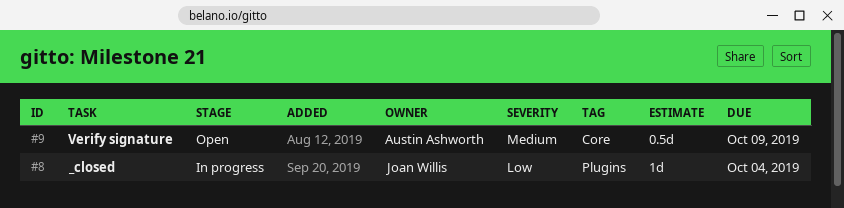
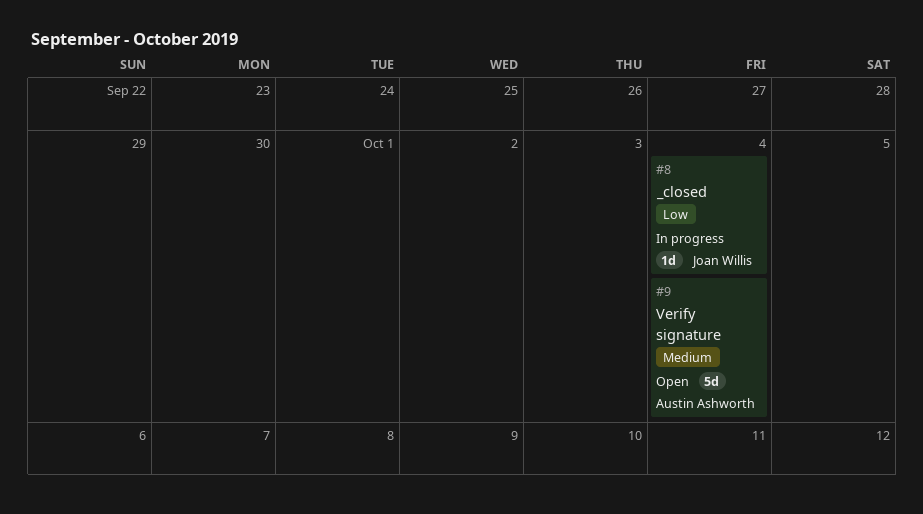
#9, estimate: 0.5d -> 5d
#9, due: Oct 9 -> Oct 4

